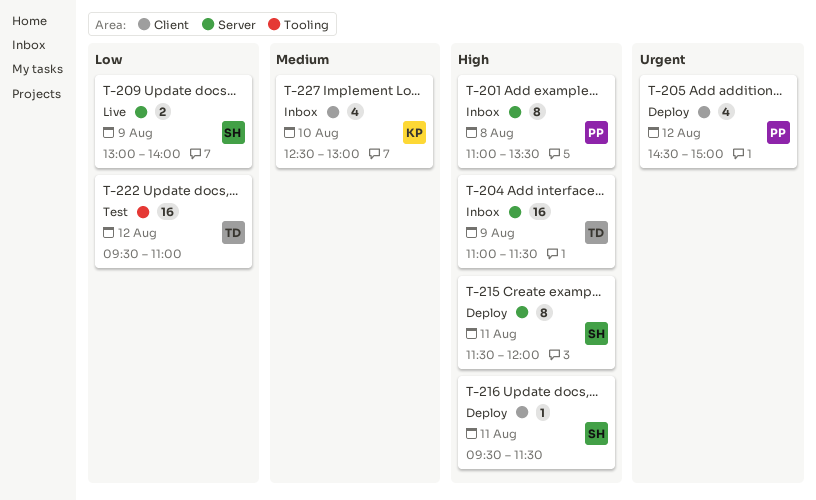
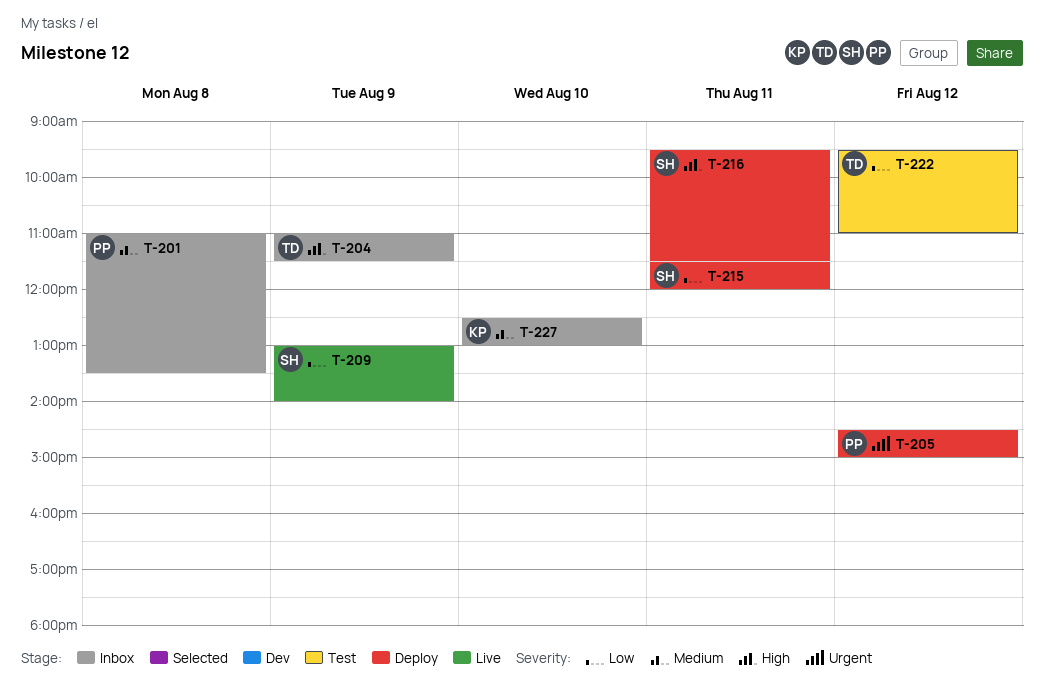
T-201, priority: High -> Medium
T-215, priority: High -> Low

